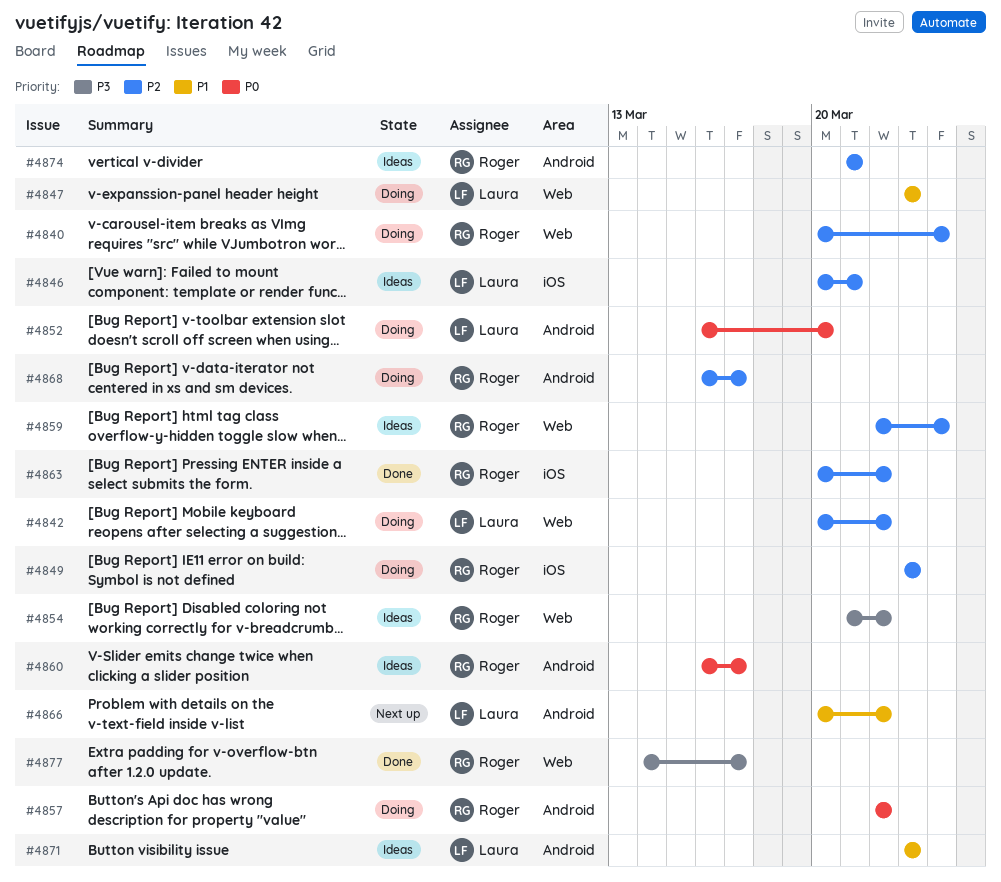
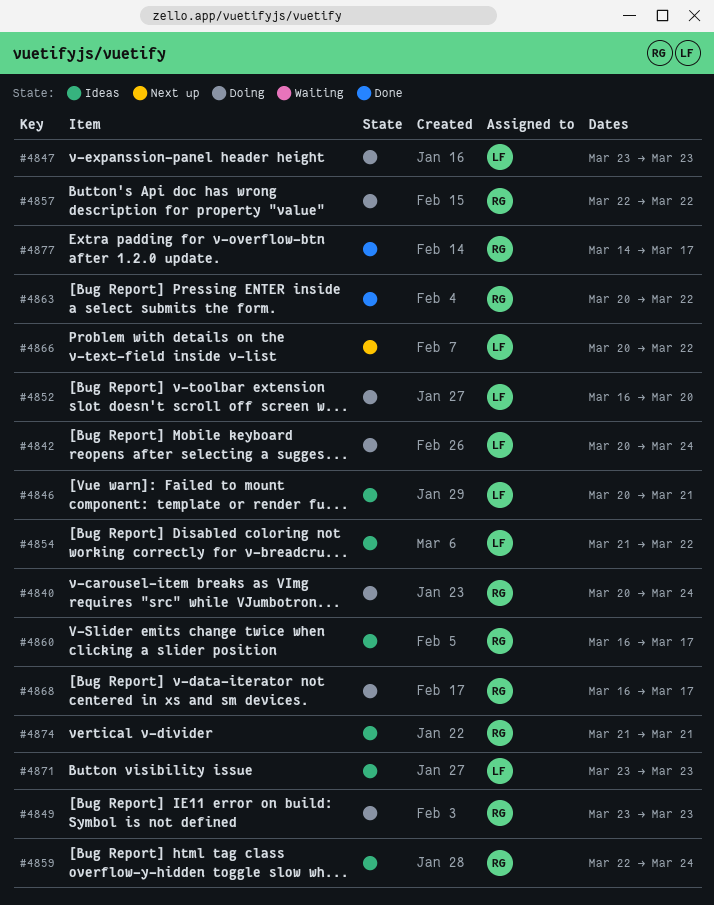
#4842, due: Mar 22 -> Mar 24
#4854, owner: Roger -> Laura

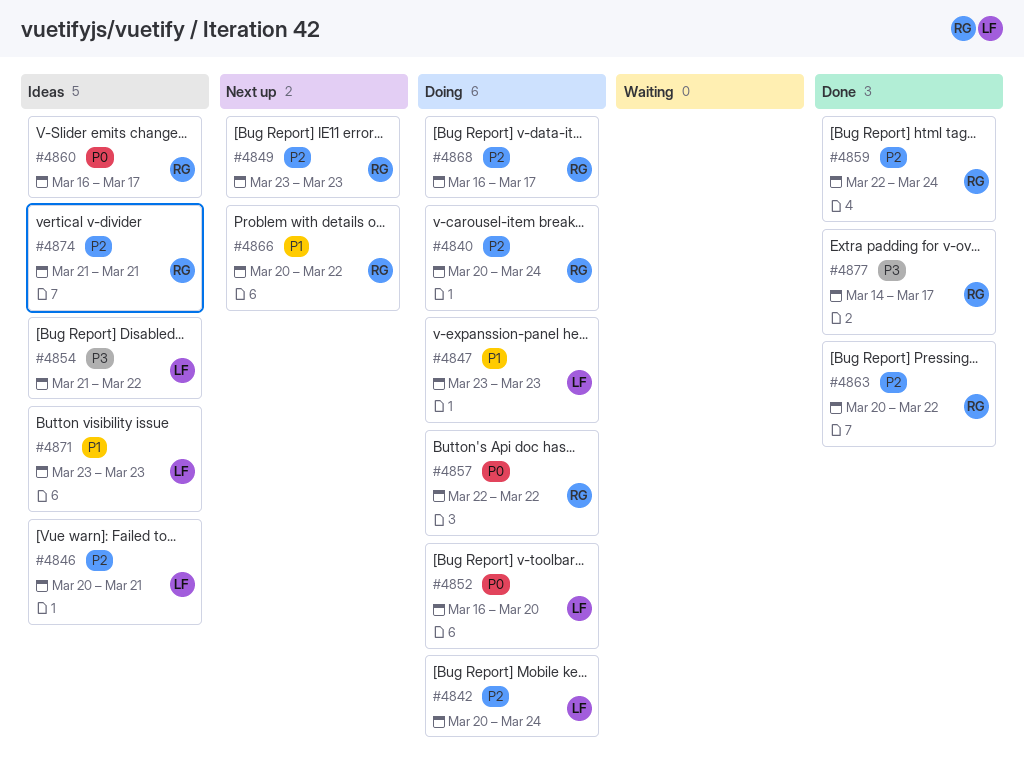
#4849, status: Doing -> Next up
#4859, status: Ideas -> Done
#4866, owner: LF -> RG

